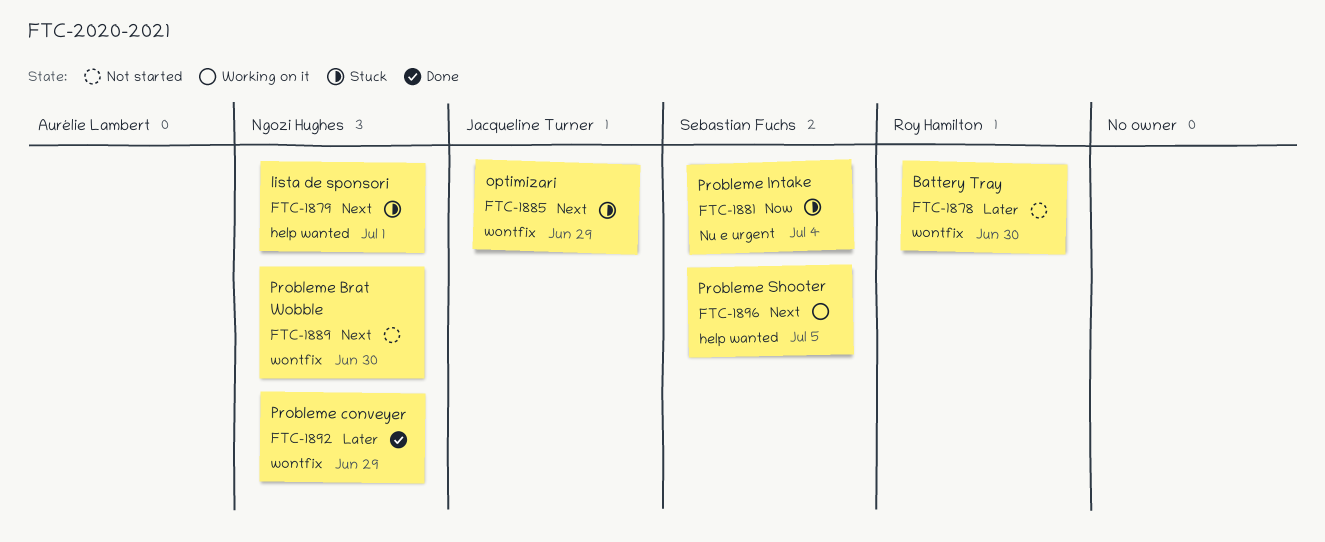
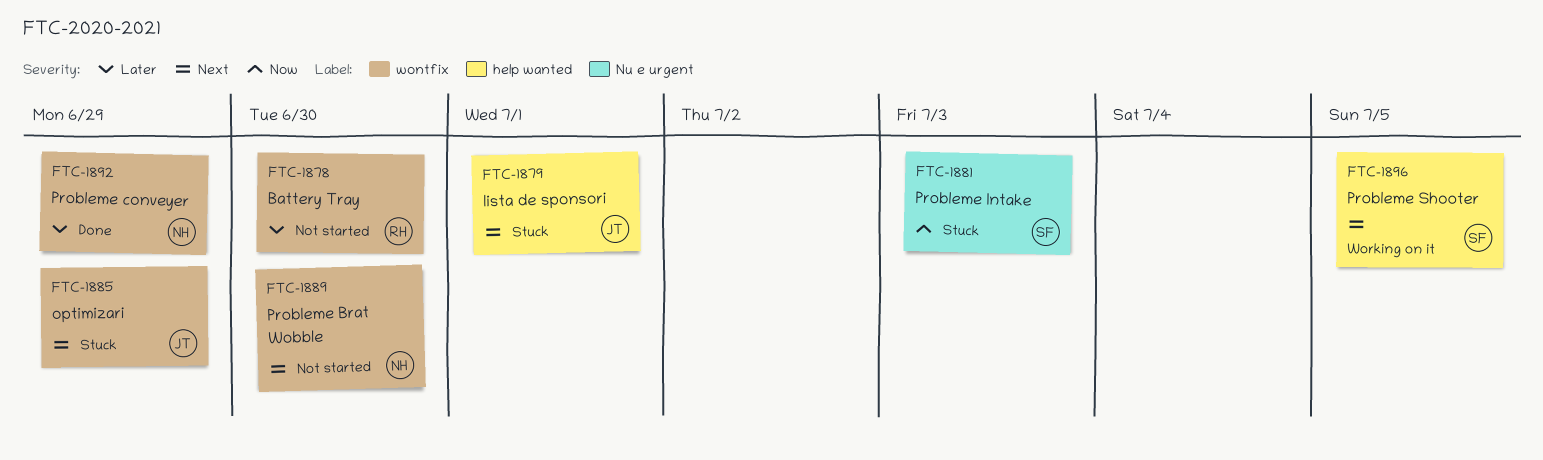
FTC-1879, owner: Ngozi Hughes -> Jacqueline Turner
FTC-1881, due: Jul 4 -> Jul 3

